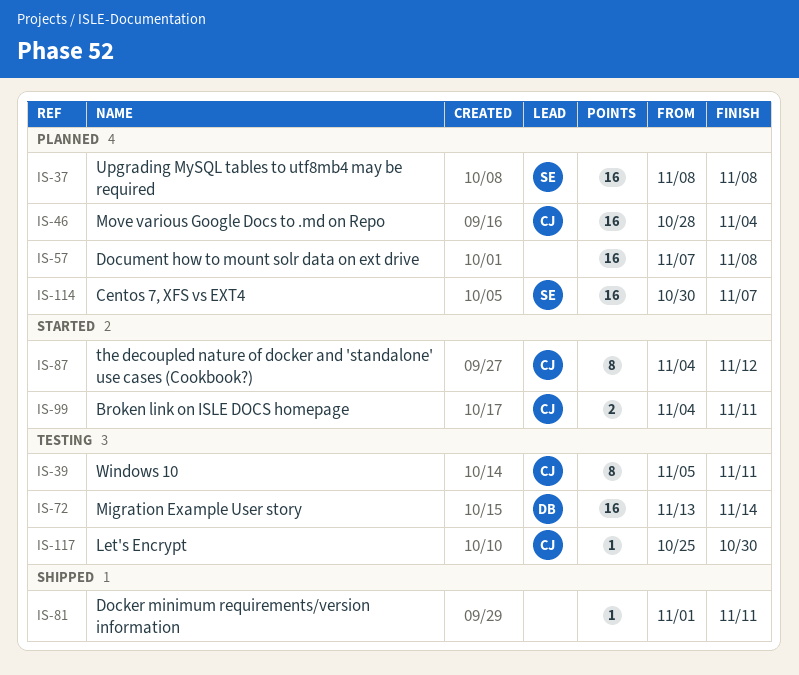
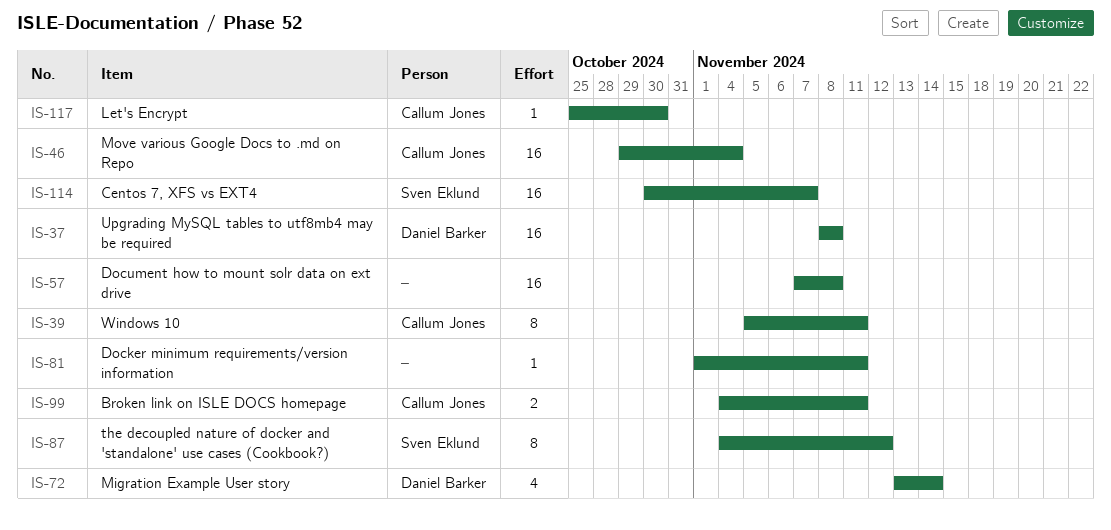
IS-37, owner: Sven Eklund -> Daniel Barker
IS-46, start: Oct 28 -> Oct 29
IS-72, estimate: 16 -> 4
IS-87, owner: Callum Jones -> Sven Eklund

